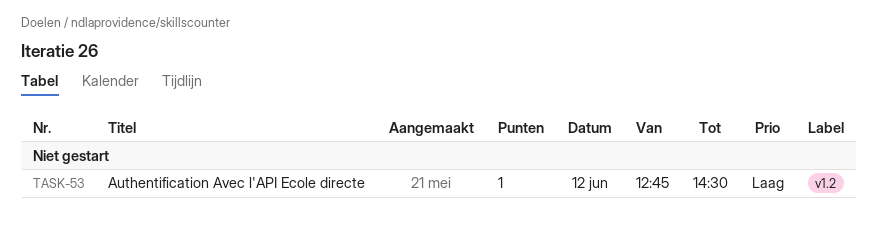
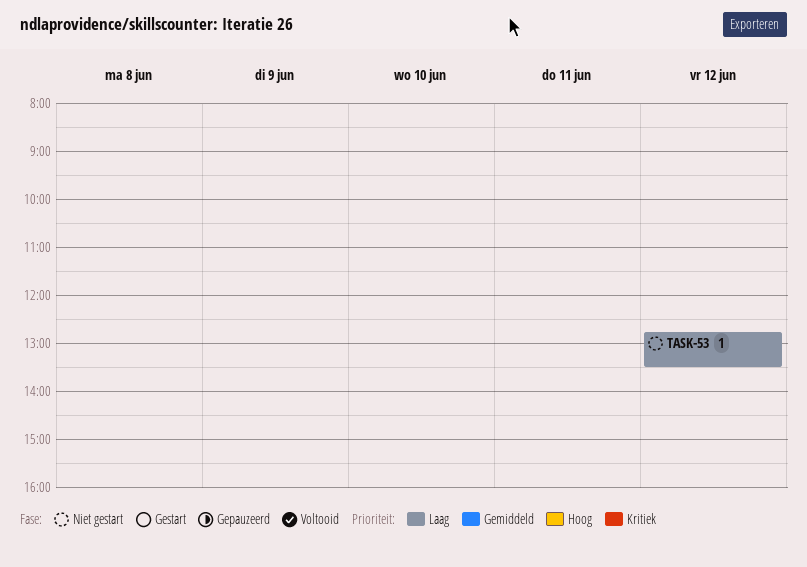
TASK-53, ends: 14:30 -> 13:30

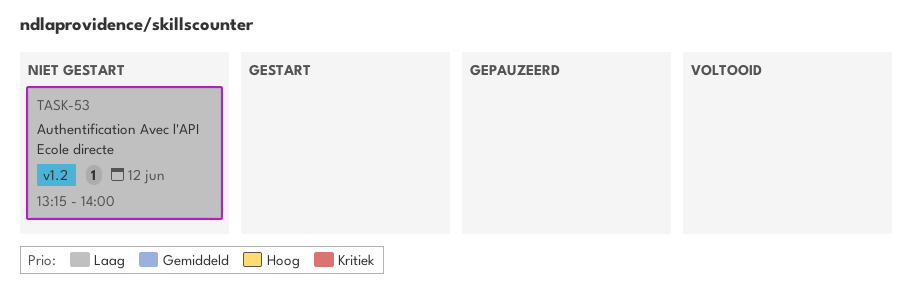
TASK-53, begins: 12:45 -> 13:15
TASK-53, ends: 13:30 -> 14:00

